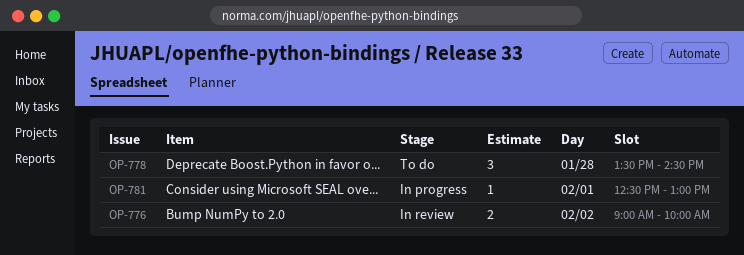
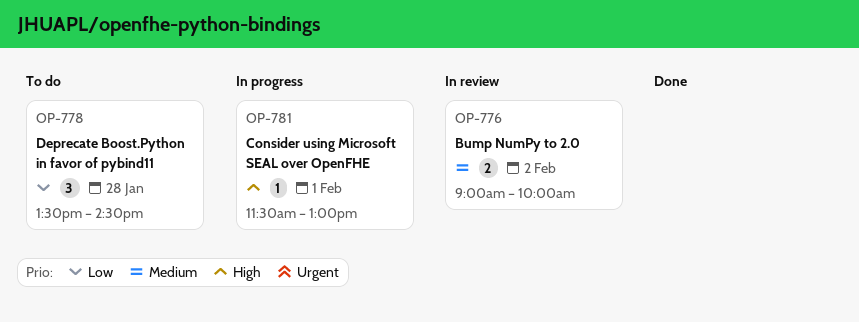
OP-781, begins: 12:30 -> 11:30

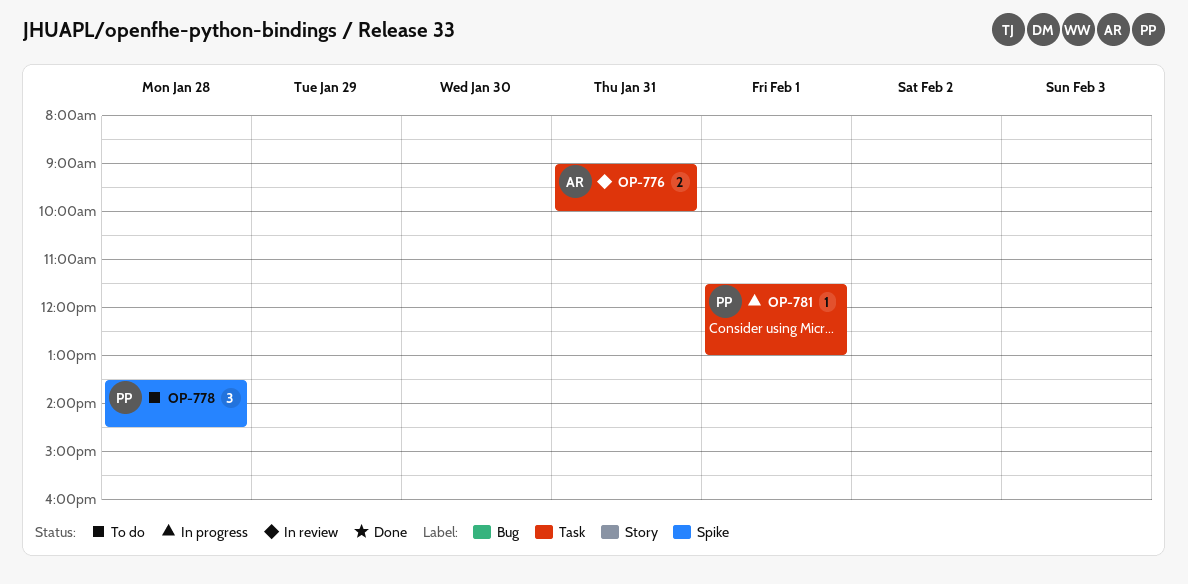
OP-776, day: Feb 2 -> Jan 31

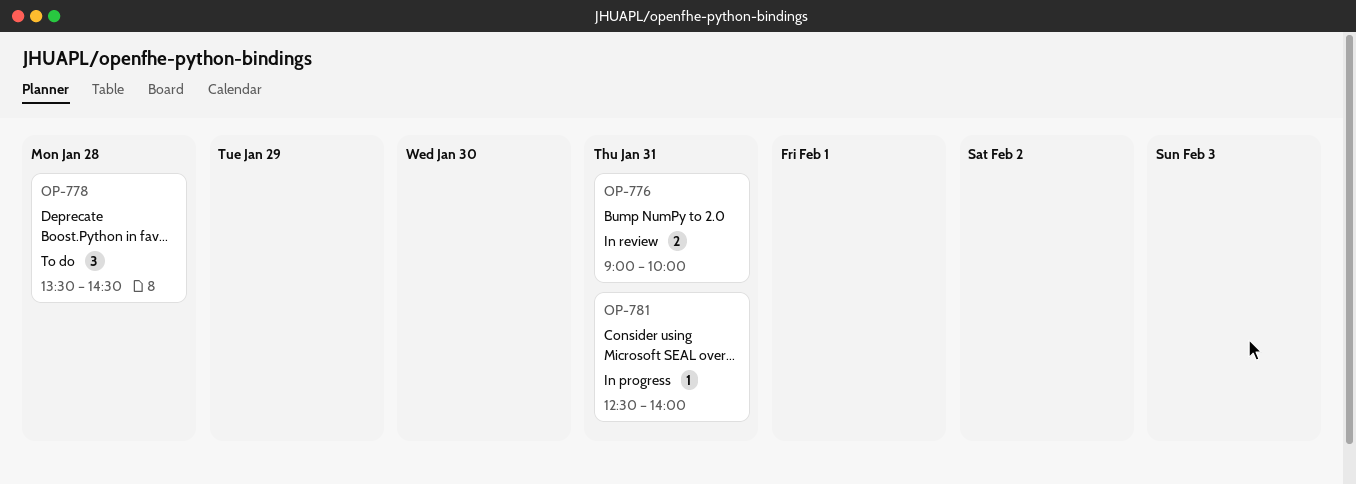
OP-781, day: Feb 1 -> Jan 31
OP-781, begins: 11:30 -> 12:30
OP-781, ends: 13:00 -> 14:00

